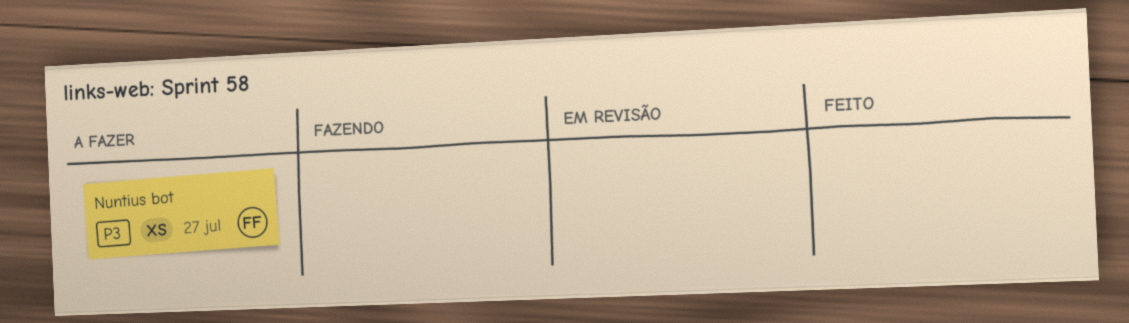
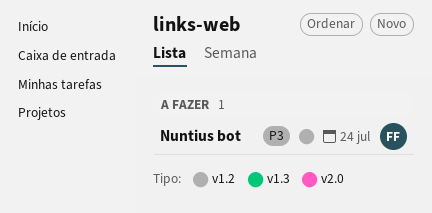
Nuntius bot, due: Jul 27 -> Jul 24

